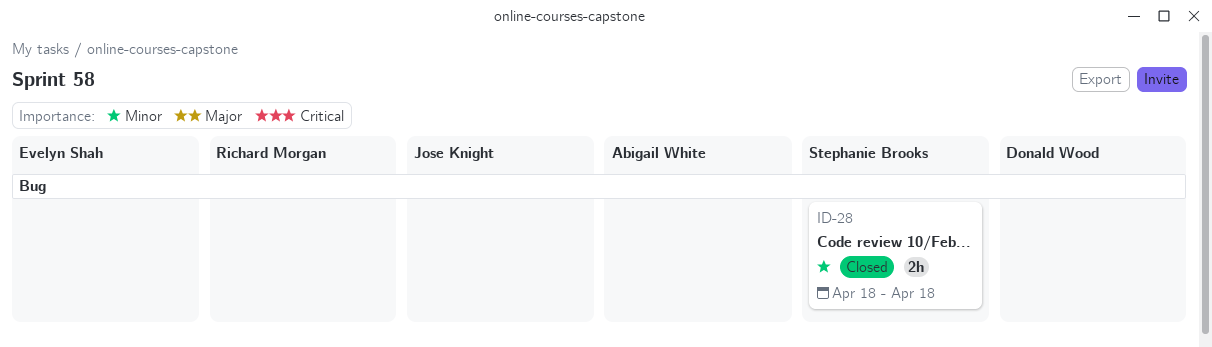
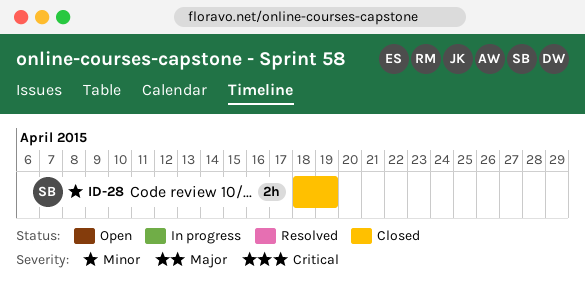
ID-28, due: Apr 18 -> Apr 19

